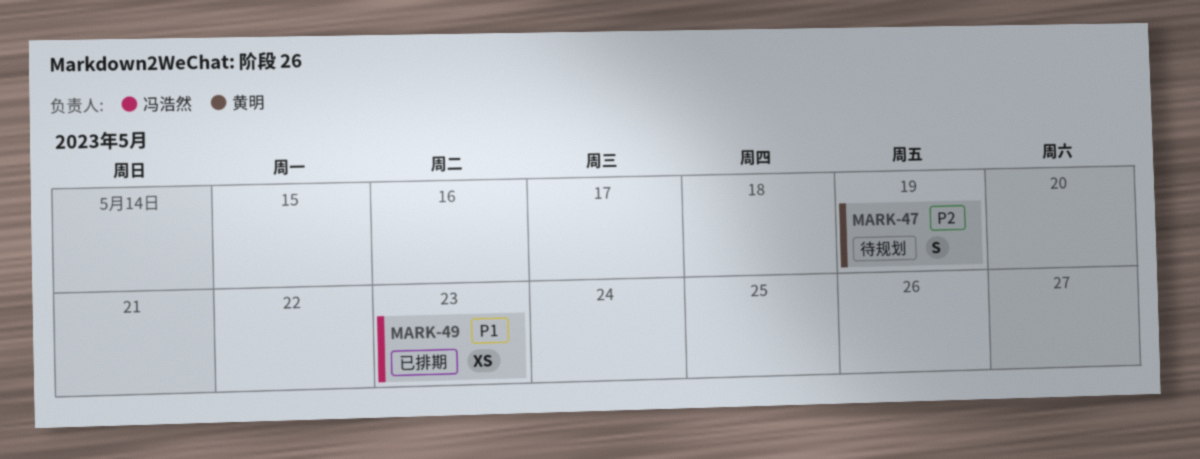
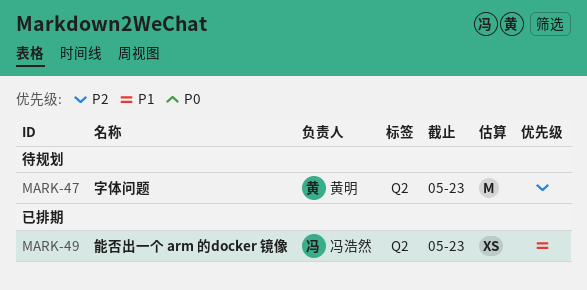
MARK-47, estimate: S -> M
MARK-47, due: May 19 -> May 23

